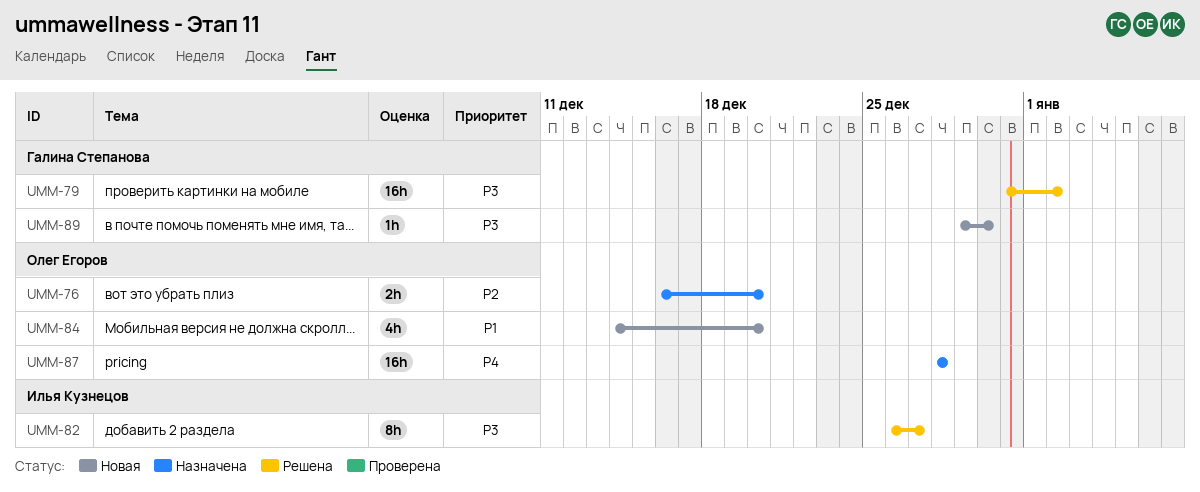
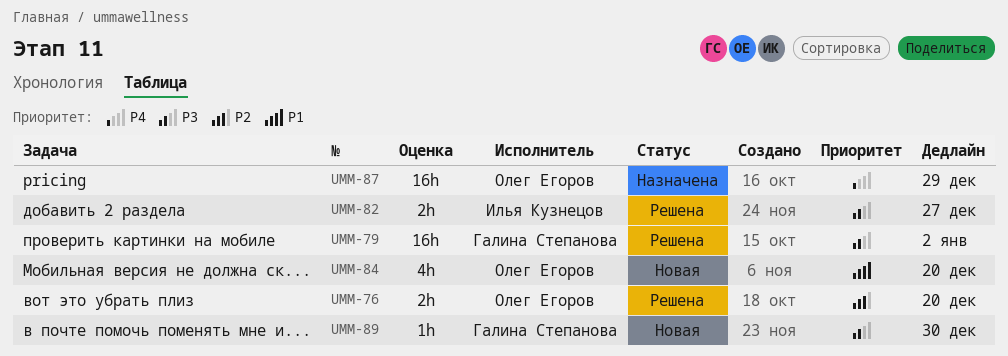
UMM-76, status: Назначена -> Решена
UMM-82, estimate: 8h -> 2h
UMM-87, due: Dec 28 -> Dec 29

